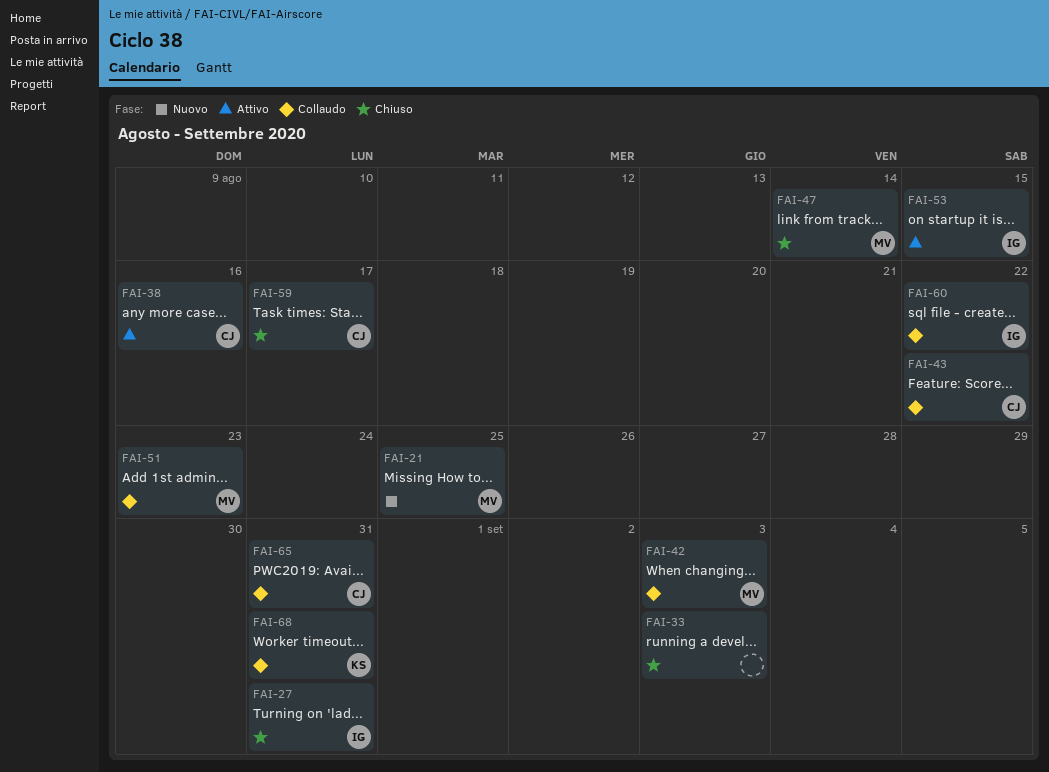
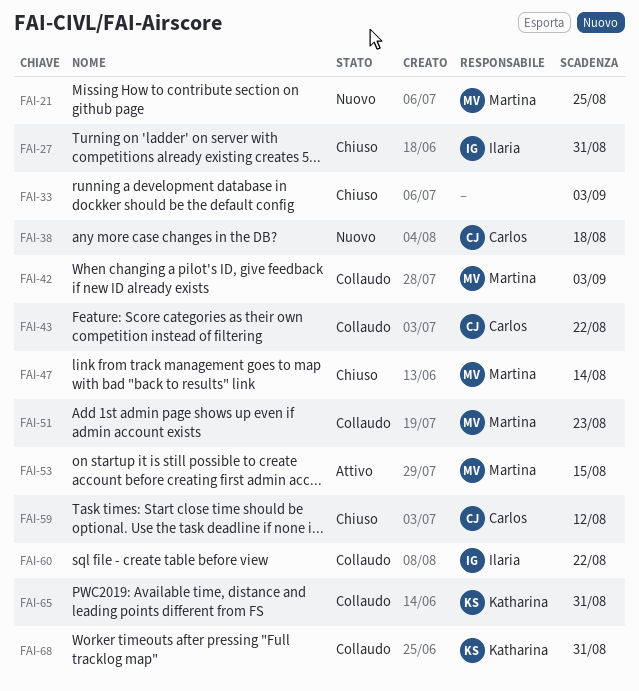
FAI-38, status: Attivo -> Nuovo
FAI-38, due: Aug 16 -> Aug 18
FAI-53, owner: Ilaria -> Martina
FAI-59, due: Aug 17 -> Aug 12
FAI-65, owner: Carlos -> Katharina

